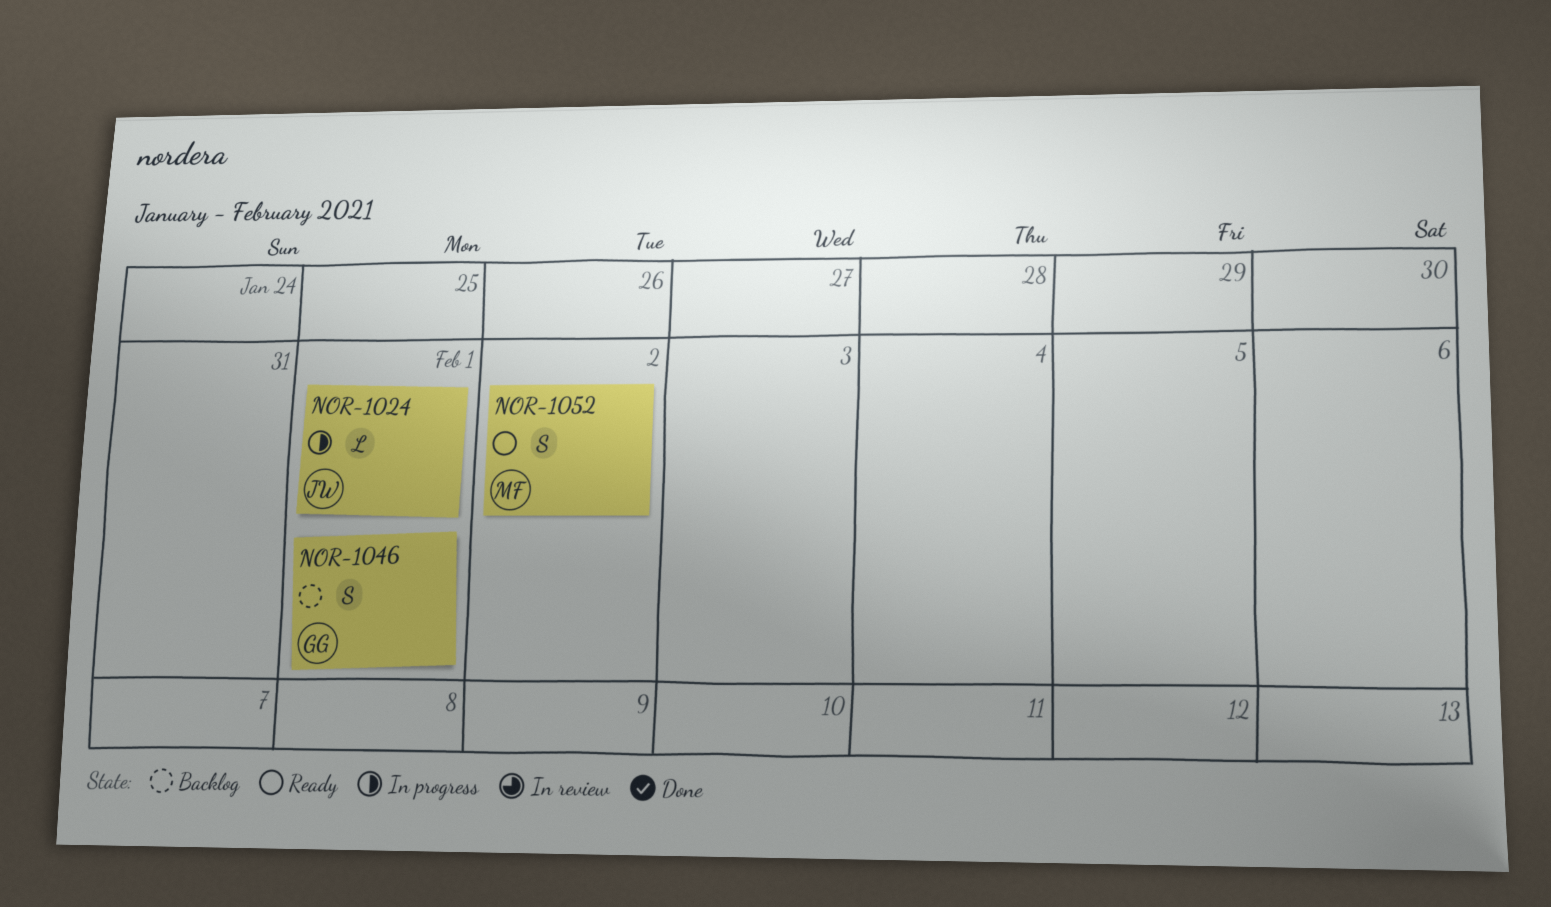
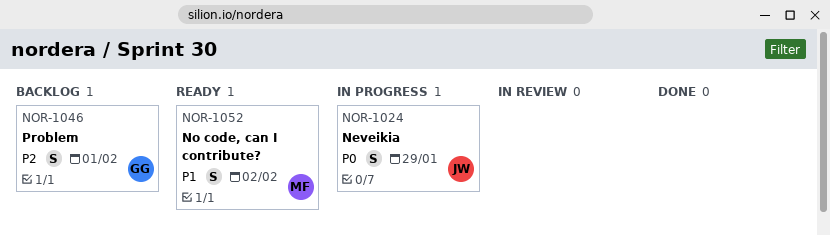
NOR-1024, estimate: L -> S
NOR-1024, due: Feb 1 -> Jan 29

